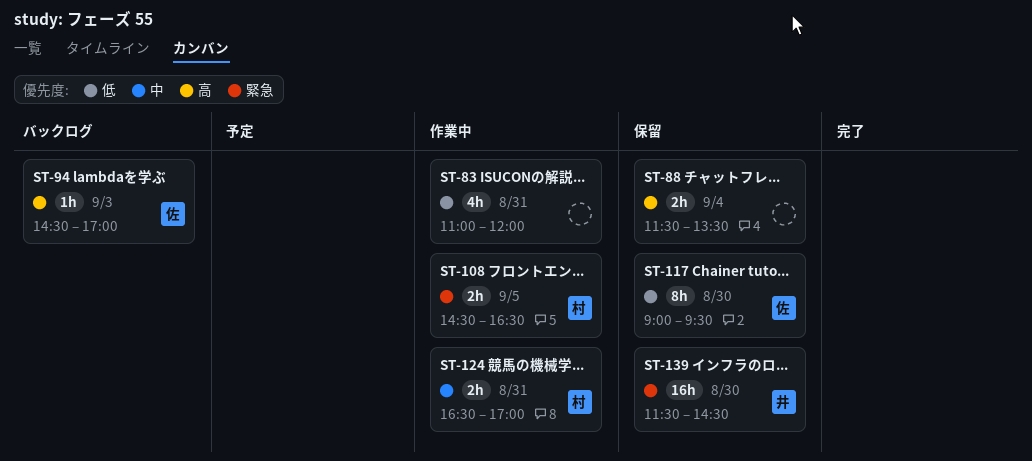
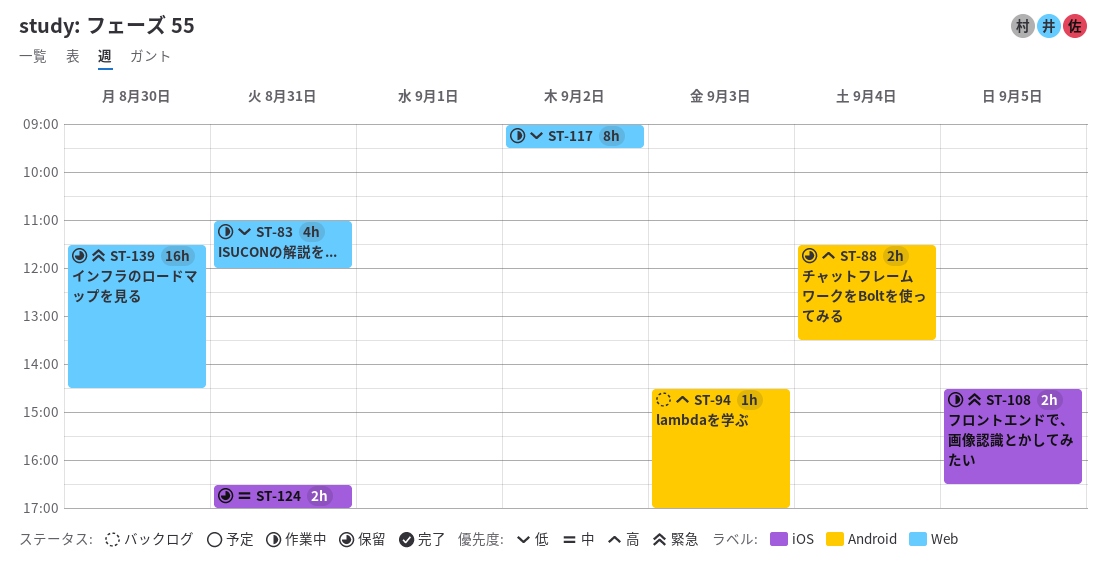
ST-117, status: 保留 -> 作業中
ST-117, day: Aug 30 -> Sep 2
ST-124, status: 作業中 -> 保留

